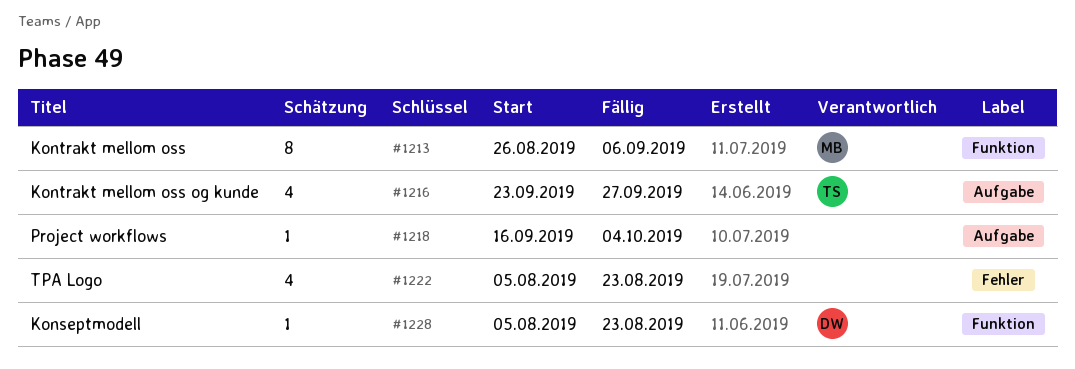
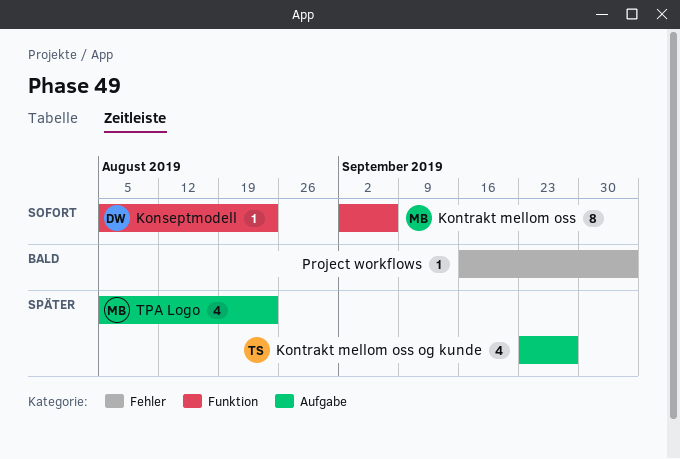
Kontrakt mellom oss, start: Aug 26 -> Sep 2
Project workflows, label: Aufgabe -> Fehler
TPA Logo, owner: none -> MB
TPA Logo, label: Fehler -> Aufgabe

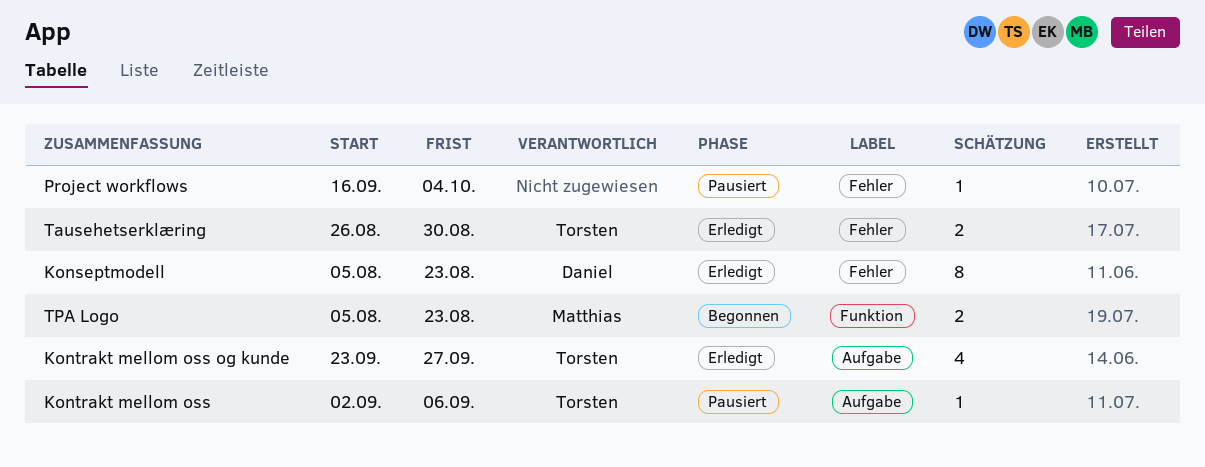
Konseptmodell, label: Funktion -> Fehler
Konseptmodell, estimate: 1 -> 8
Kontrakt mellom oss, owner: Matthias -> Torsten
Kontrakt mellom oss, label: Funktion -> Aufgabe
Kontrakt mellom oss, estimate: 8 -> 1
Tausehetserklæring: none -> present
TPA Logo, label: Aufgabe -> Funktion
TPA Logo, estimate: 4 -> 2

